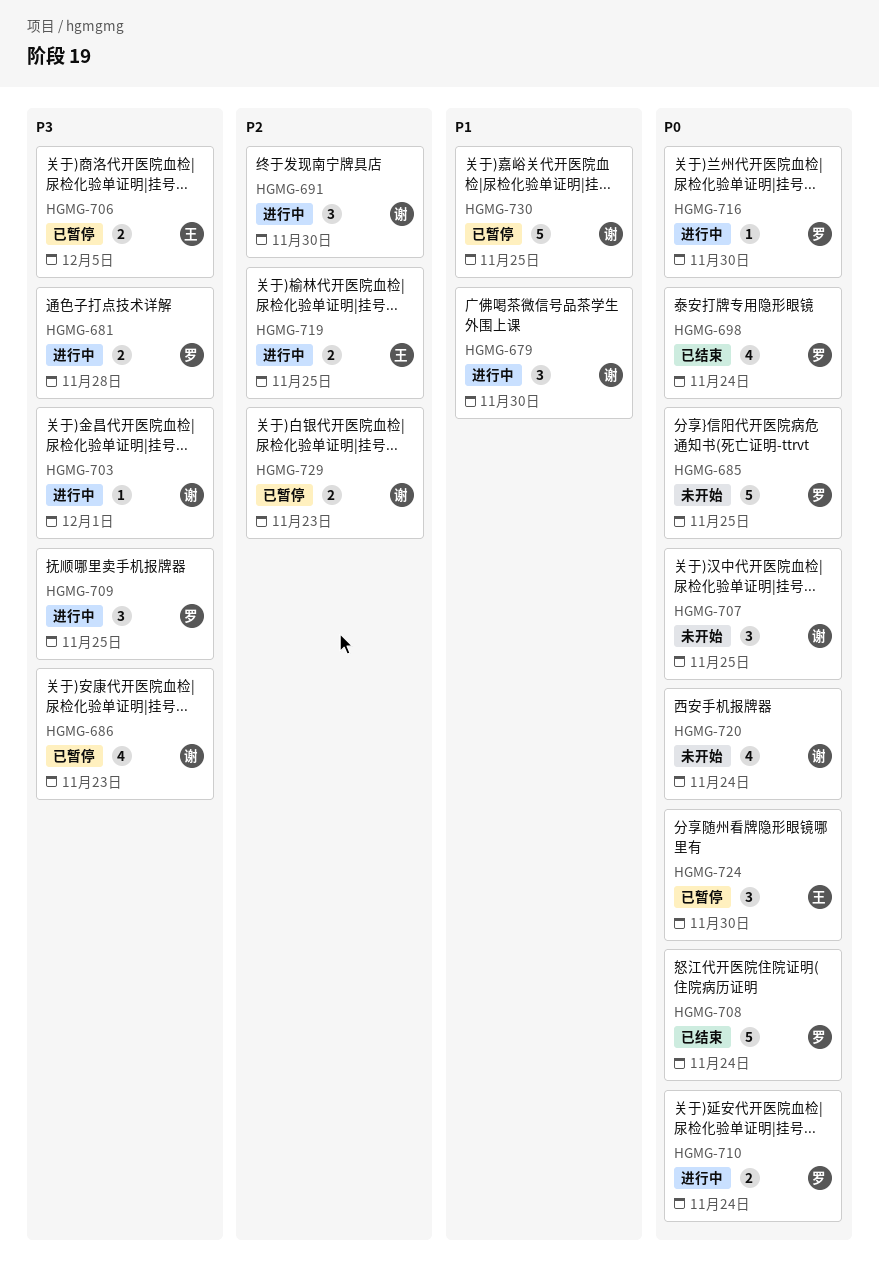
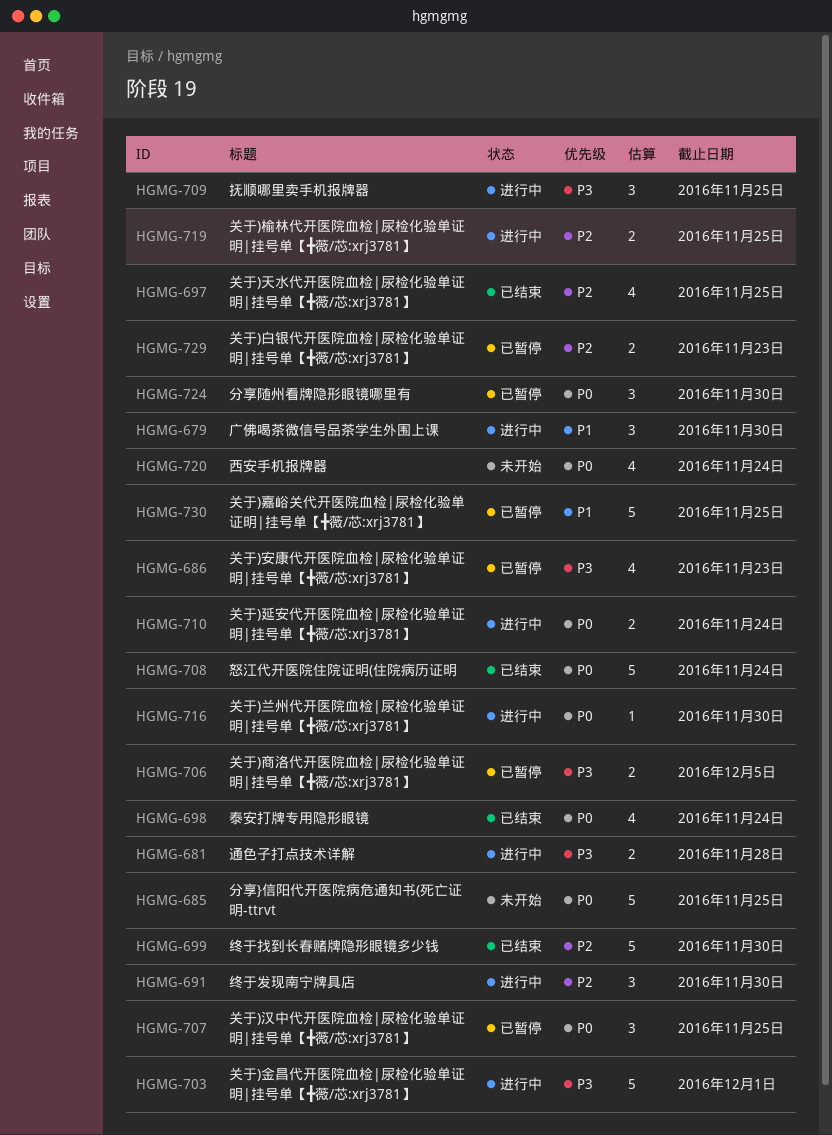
HGMG-697: none -> present
HGMG-699: none -> present
HGMG-703, estimate: 1 -> 5
HGMG-707, status: 未开始 -> 已暂停

